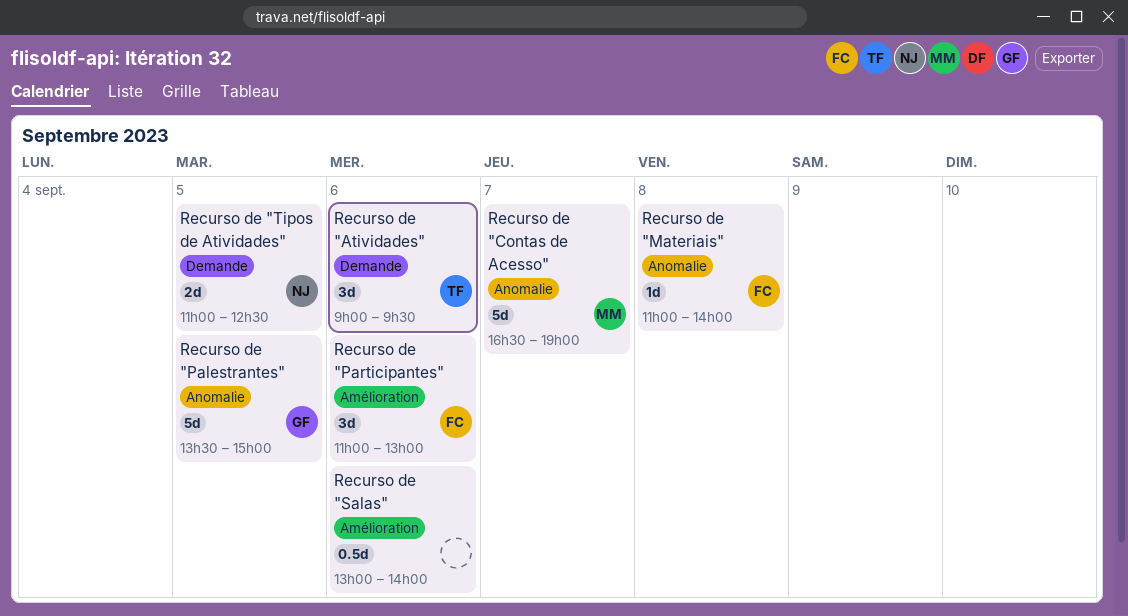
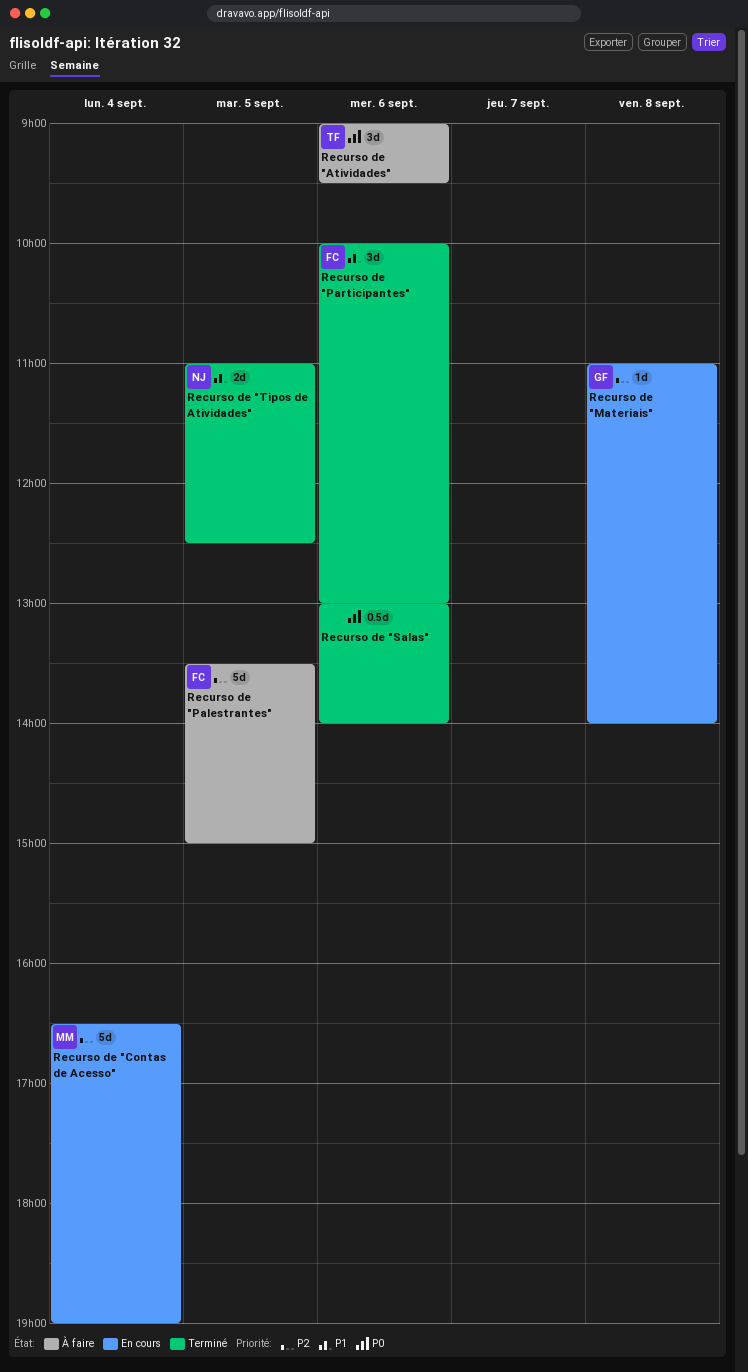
Recurso de "Contas de Acesso", day: Sep 7 -> Sep 4
Recurso de "Materiais", owner: FC -> GF
Recurso de "Palestrantes", owner: GF -> FC
Recurso de "Participantes", begins: 11:00 -> 10:00

